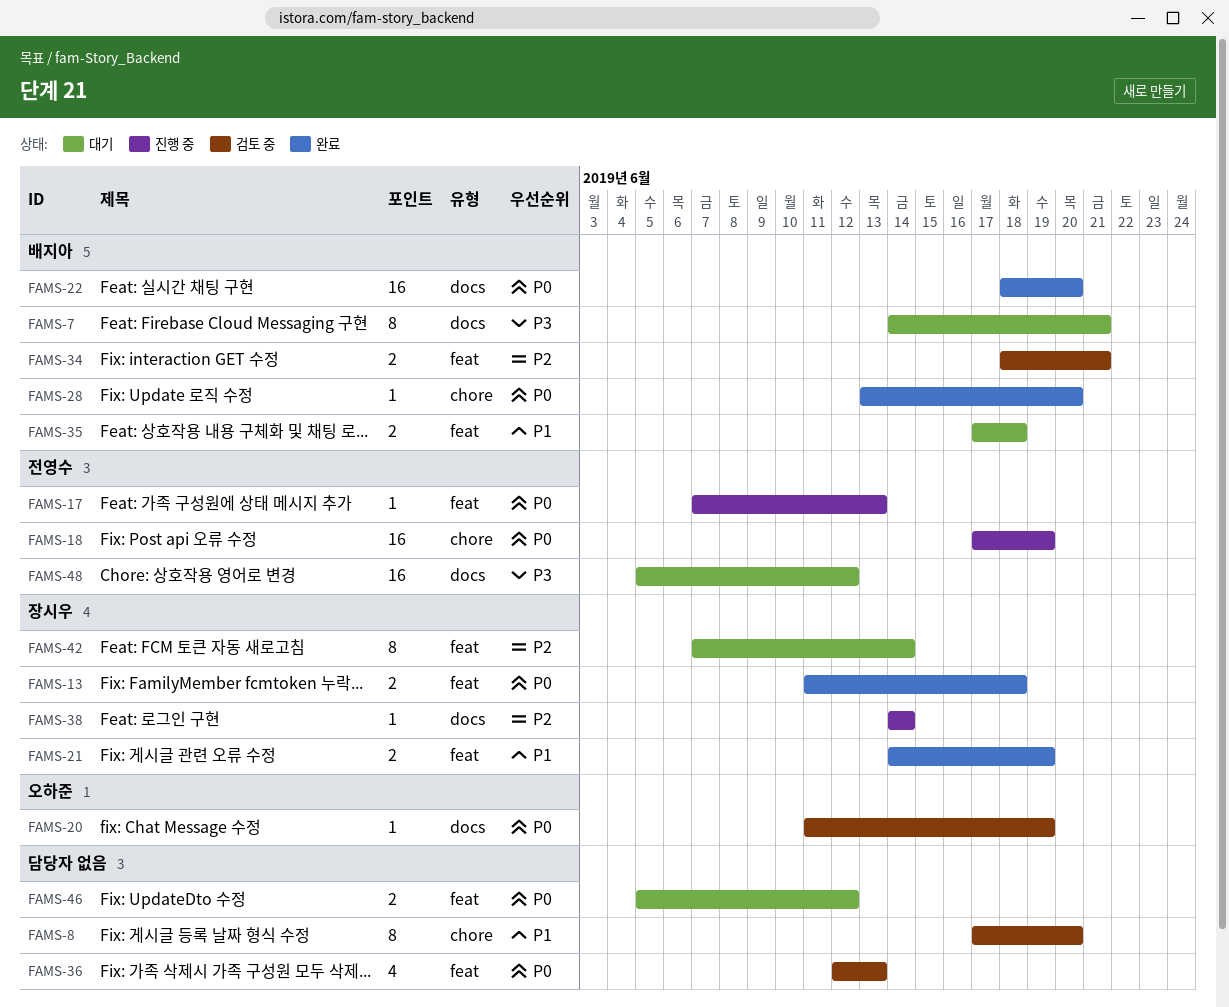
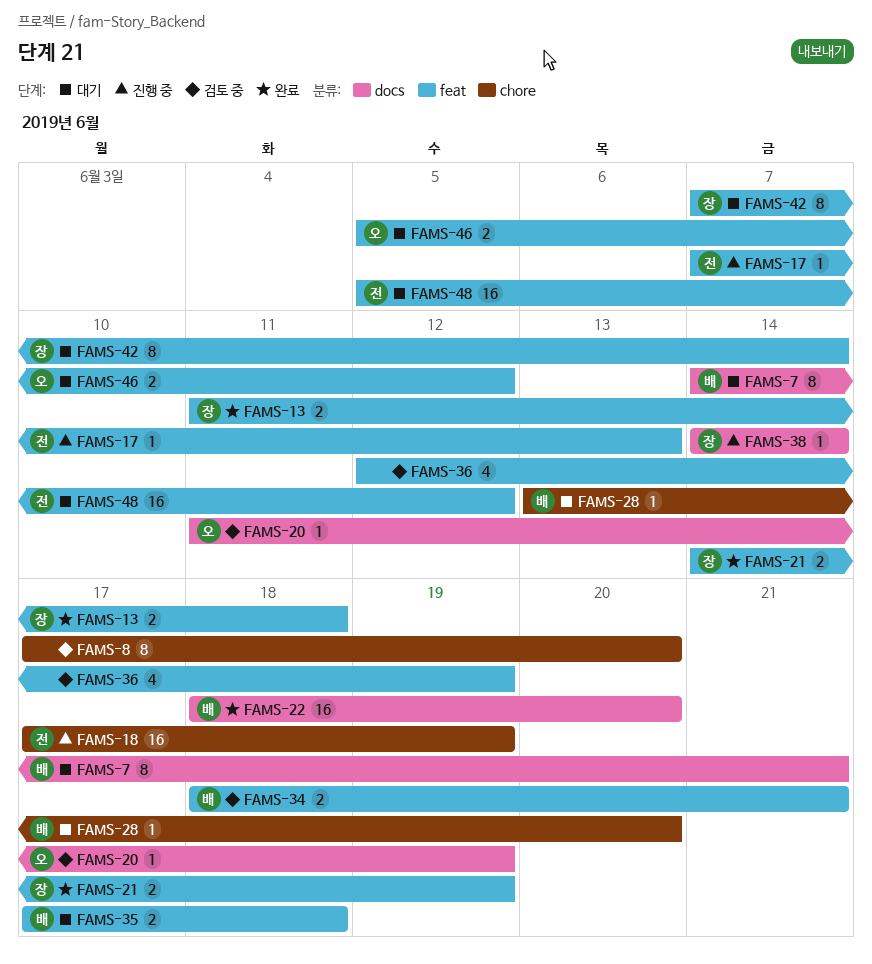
FAMS-28, status: 완료 -> 대기
FAMS-36, due: Jun 13 -> Jun 19
FAMS-46, owner: none -> 오하준
FAMS-48, label: docs -> feat

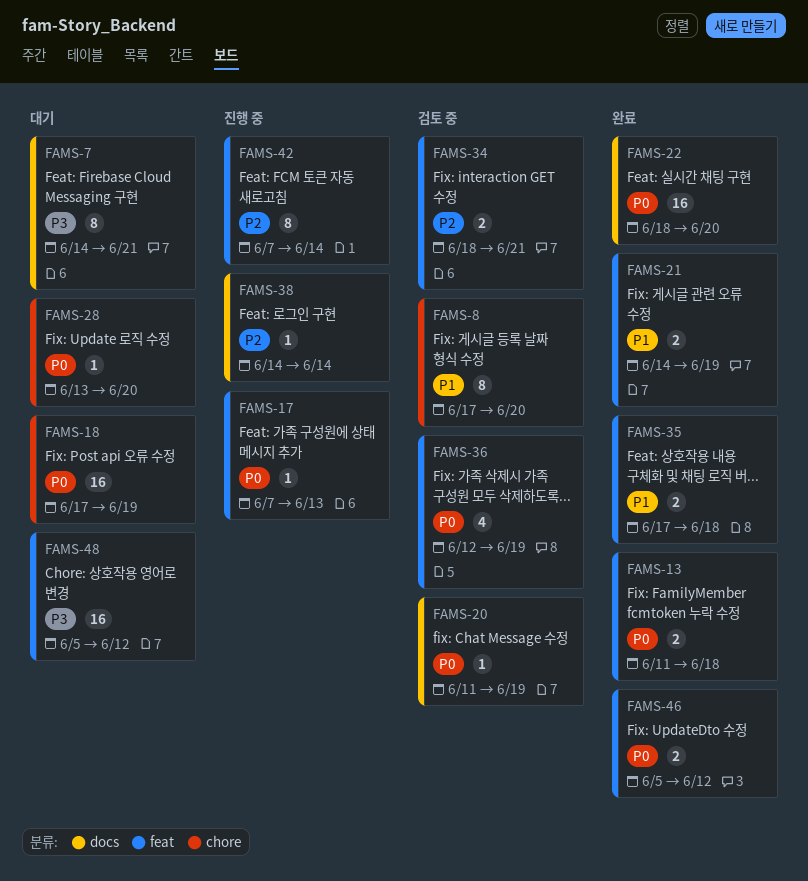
FAMS-18, status: 진행 중 -> 대기
FAMS-35, status: 대기 -> 완료
FAMS-42, status: 대기 -> 진행 중
FAMS-46, status: 대기 -> 완료

